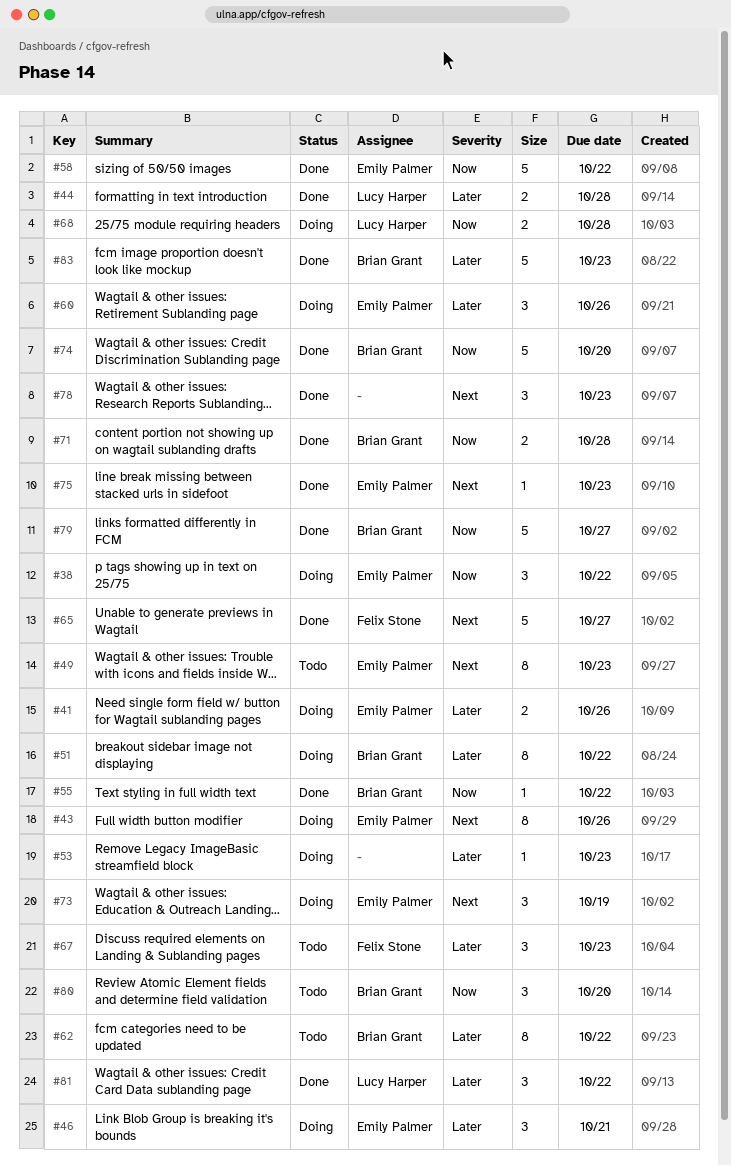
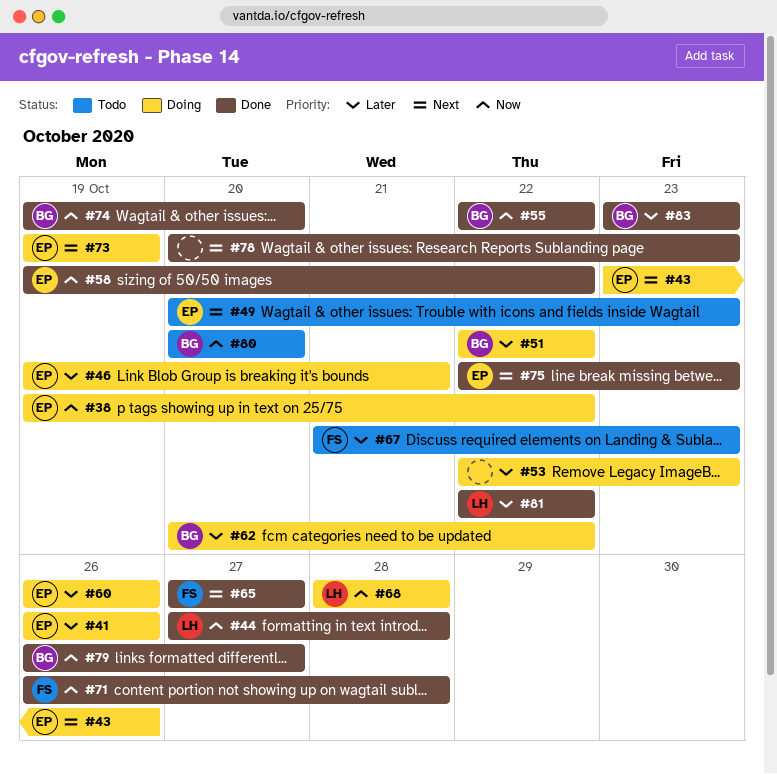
#44, priority: Later -> Now
#62, status: Todo -> Doing
#71, owner: Brian Grant -> Felix Stone

